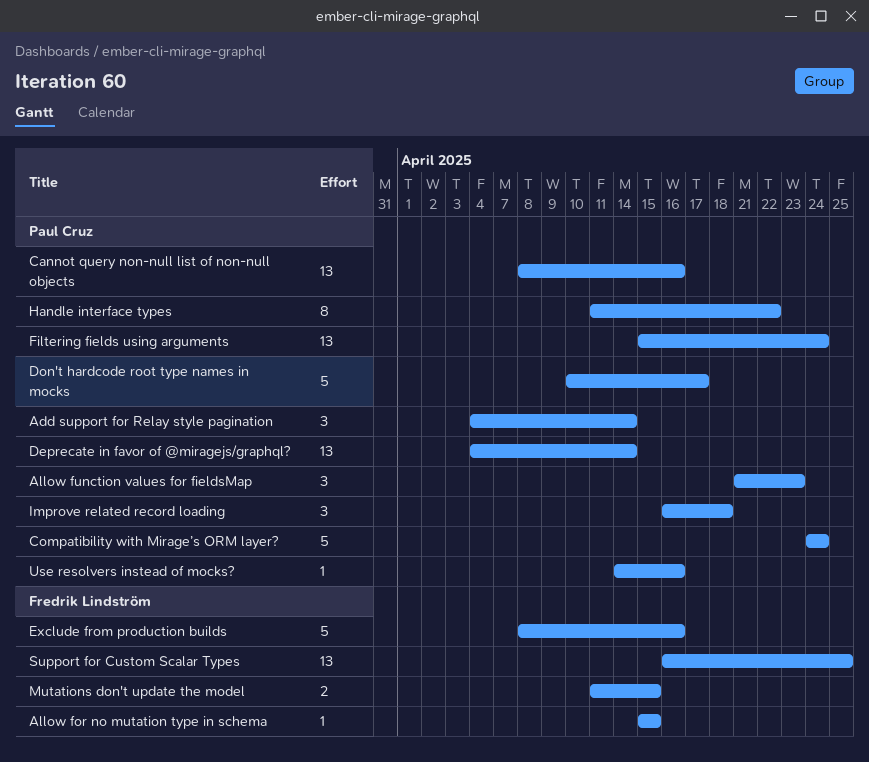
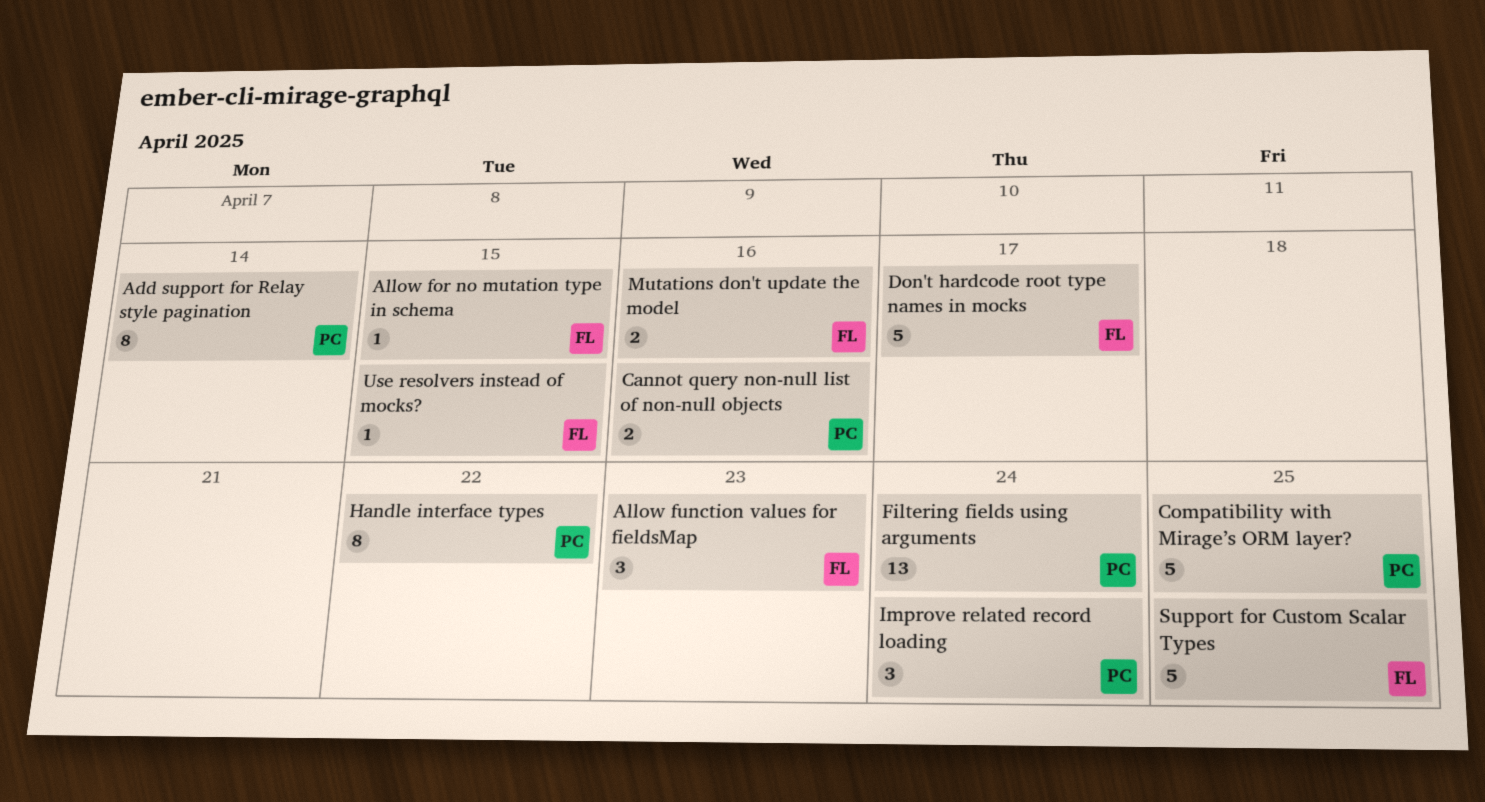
Add support for Relay style pagination, estimate: 3 -> 8
Allow function values for fieldsMap, owner: Paul Cruz -> Fredrik Lindström
Cannot query non-null list of non-null objects, estimate: 13 -> 2
Compatibility with Mirage’s ORM layer?, due: Apr 24 -> Apr 25
Deprecate in favor of @miragejs/graphql?: present -> none
Don't hardcode root type names in mocks, owner: Paul Cruz -> Fredrik Lindström
Exclude from production builds: present -> none
Improve related record loading, due: Apr 18 -> Apr 24
Mutations don't update the model, due: Apr 15 -> Apr 16
Support for Custom Scalar Types, estimate: 13 -> 5
Use resolvers instead of mocks?, owner: Paul Cruz -> Fredrik Lindström
Use resolvers instead of mocks?, due: Apr 16 -> Apr 15

